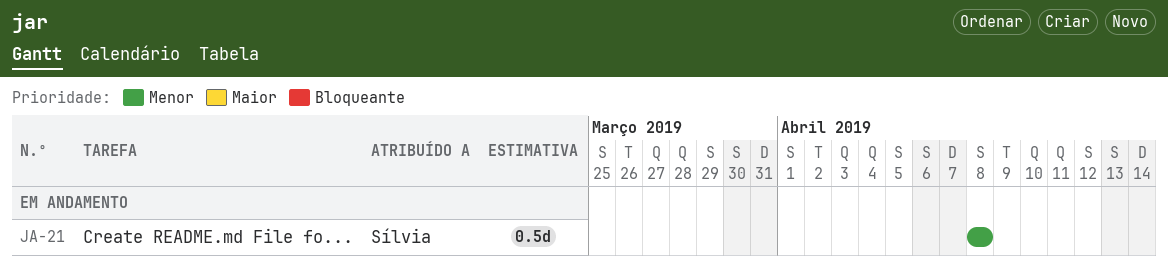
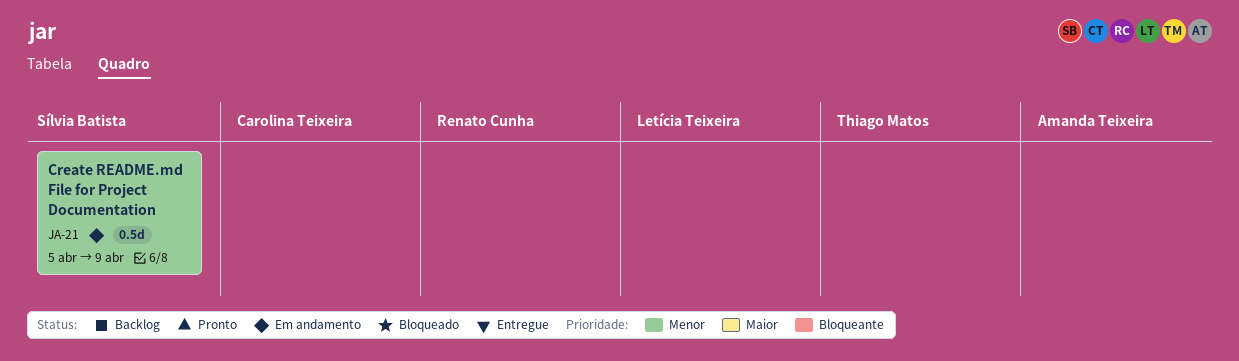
JA-21, start: Apr 8 -> Apr 5
JA-21, due: Apr 8 -> Apr 9

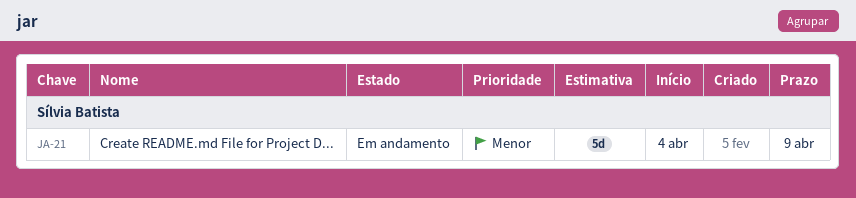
JA-21, estimate: 0.5d -> 5d
JA-21, start: Apr 5 -> Apr 4

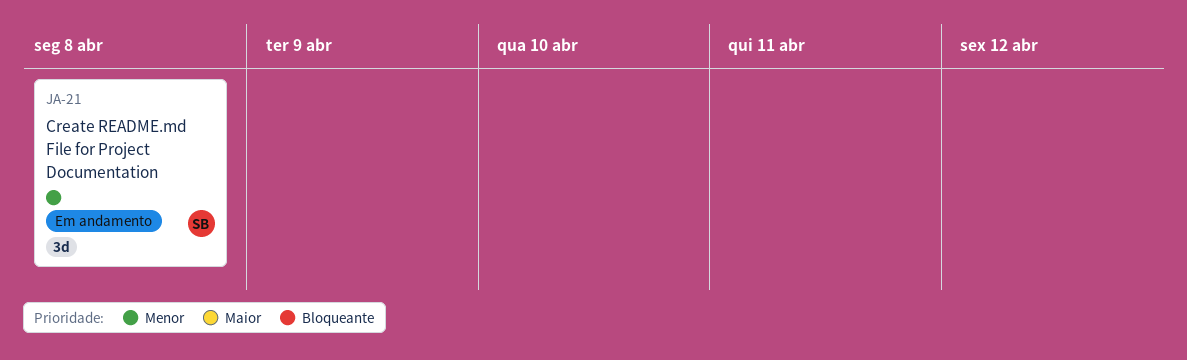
JA-21, estimate: 5d -> 3d
JA-21, due: Apr 9 -> Apr 8

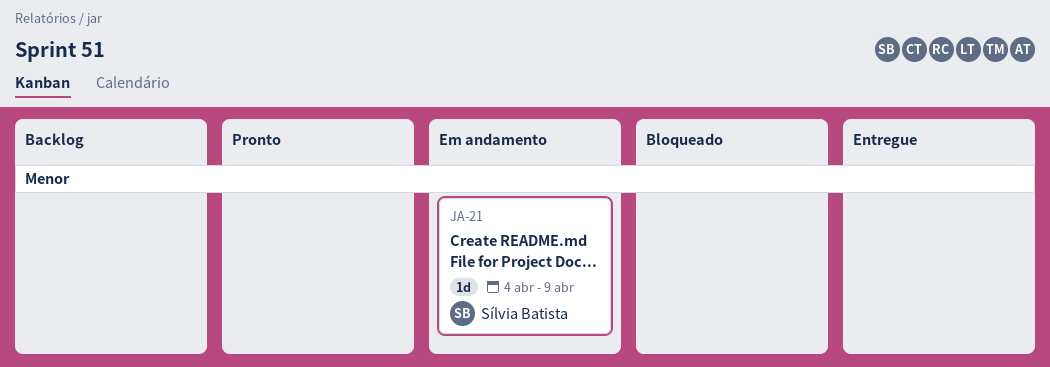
JA-21, estimate: 3d -> 1d
JA-21, due: Apr 8 -> Apr 9

